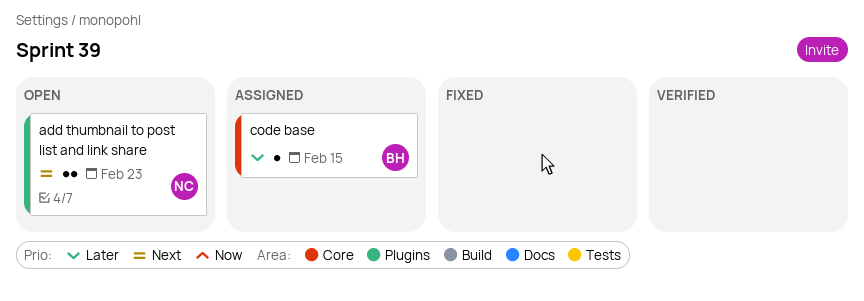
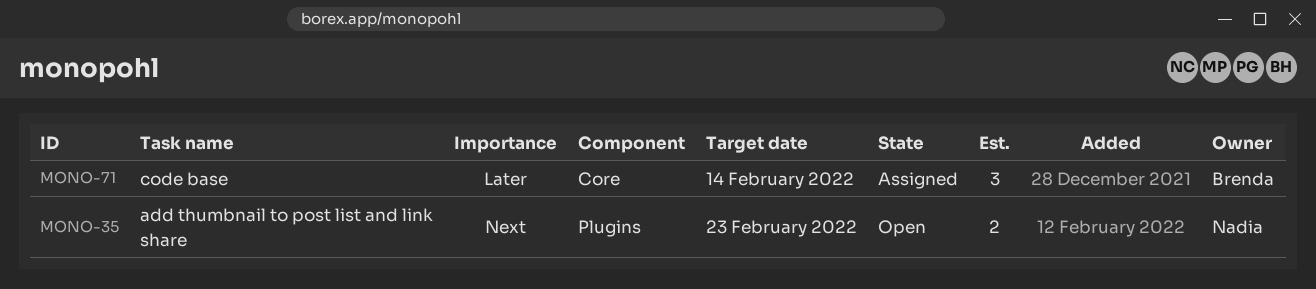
code base, estimate: 1 -> 3
code base, due: Feb 15 -> Feb 14

